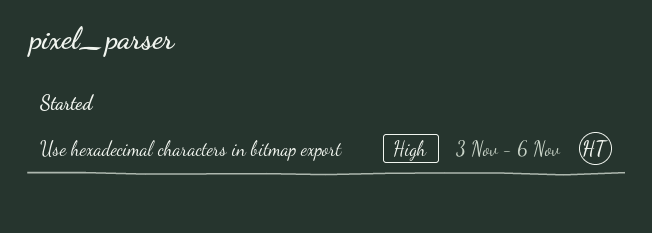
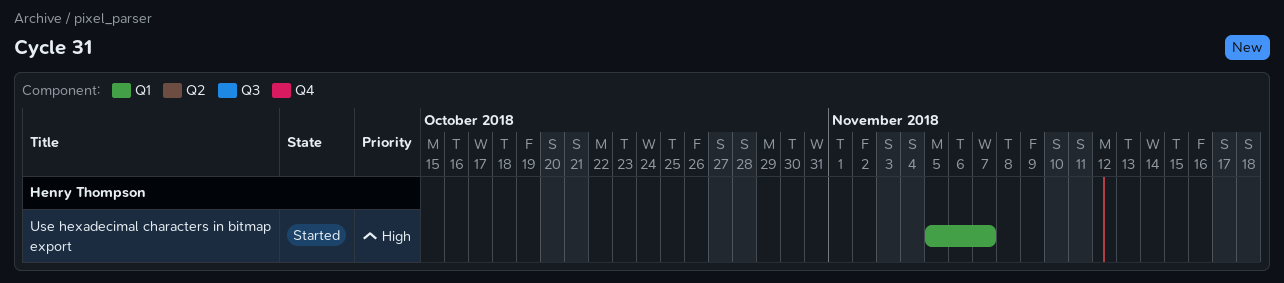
Use hexadecimal characters in bitmap export, start: Nov 3 -> Nov 5
Use hexadecimal characters in bitmap export, due: Nov 6 -> Nov 7

